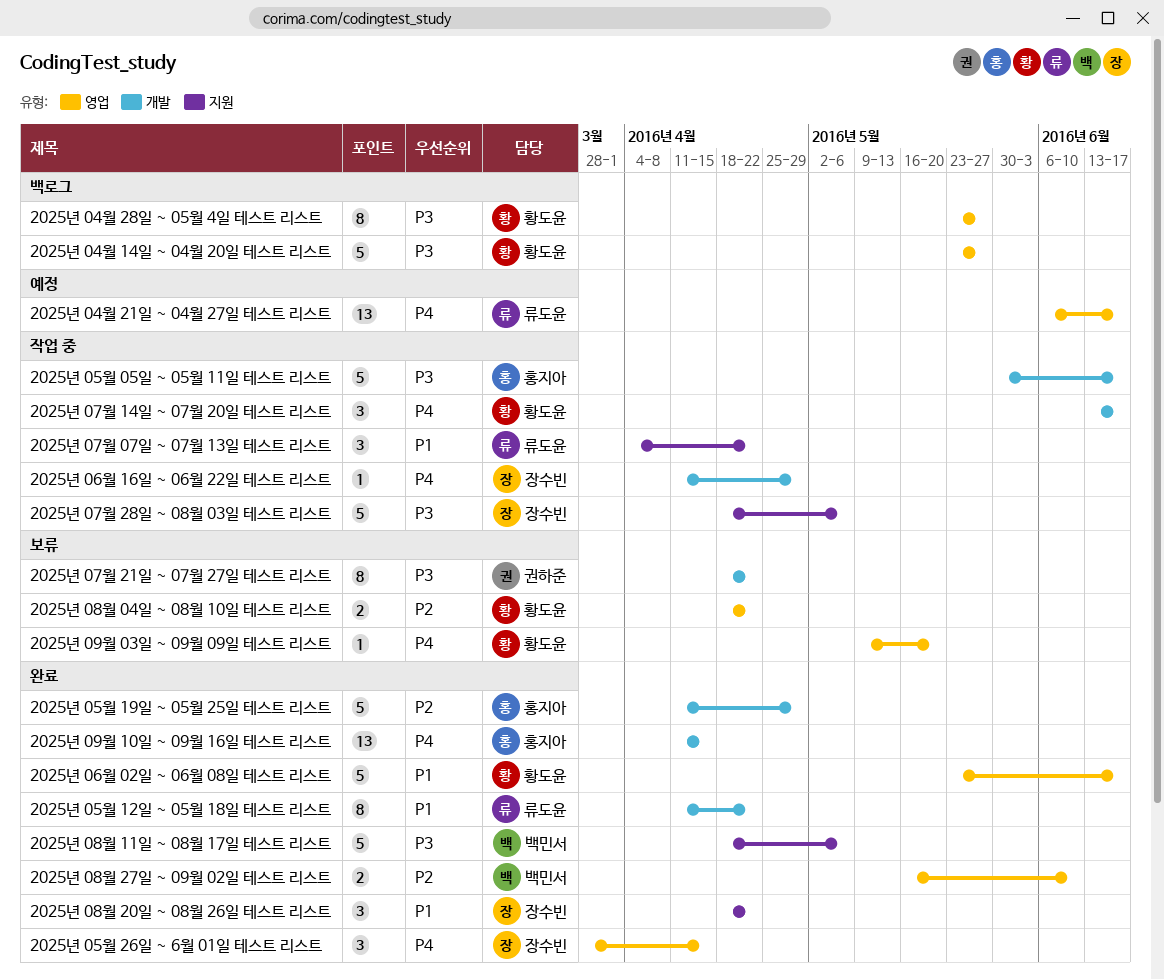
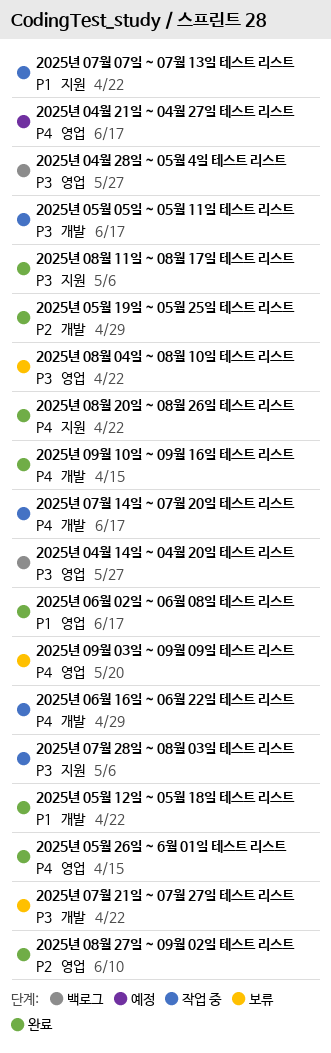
2025년 08월 04일 ~ 08월 10일 테스트 리스트, priority: P2 -> P3
2025년 08월 20일 ~ 08월 26일 테스트 리스트, priority: P1 -> P4

